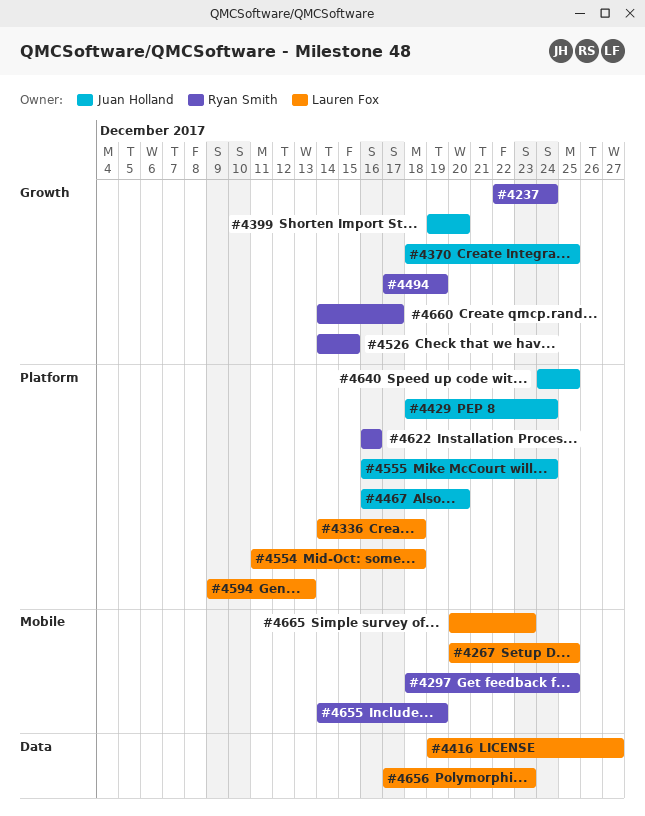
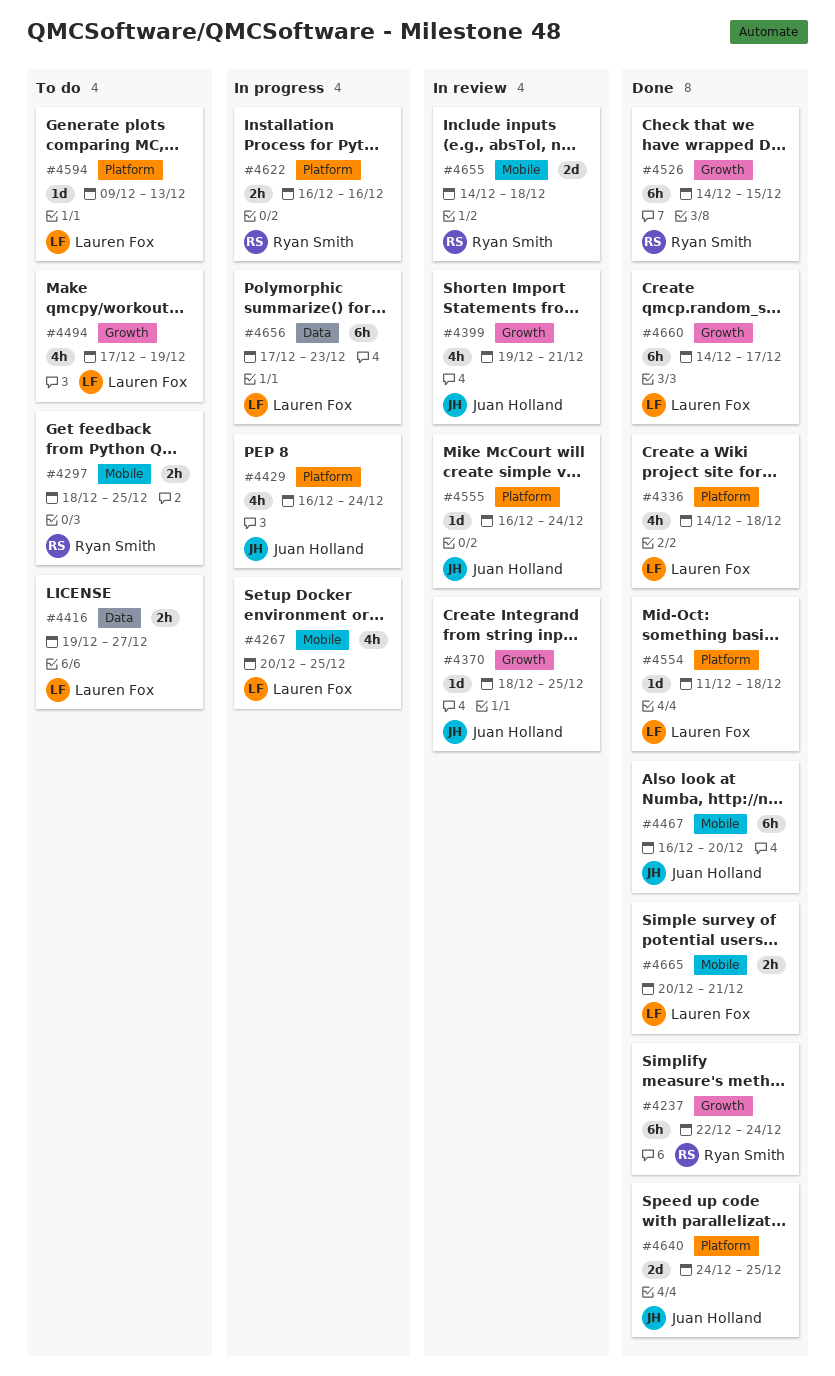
#4399, due: Dec 20 -> Dec 21
#4429, start: Dec 18 -> Dec 16
#4467, label: Platform -> Mobile
#4494, owner: Ryan Smith -> Lauren Fox
#4655, due: Dec 19 -> Dec 18
#4660, owner: Ryan Smith -> Lauren Fox
#4665, due: Dec 23 -> Dec 21

